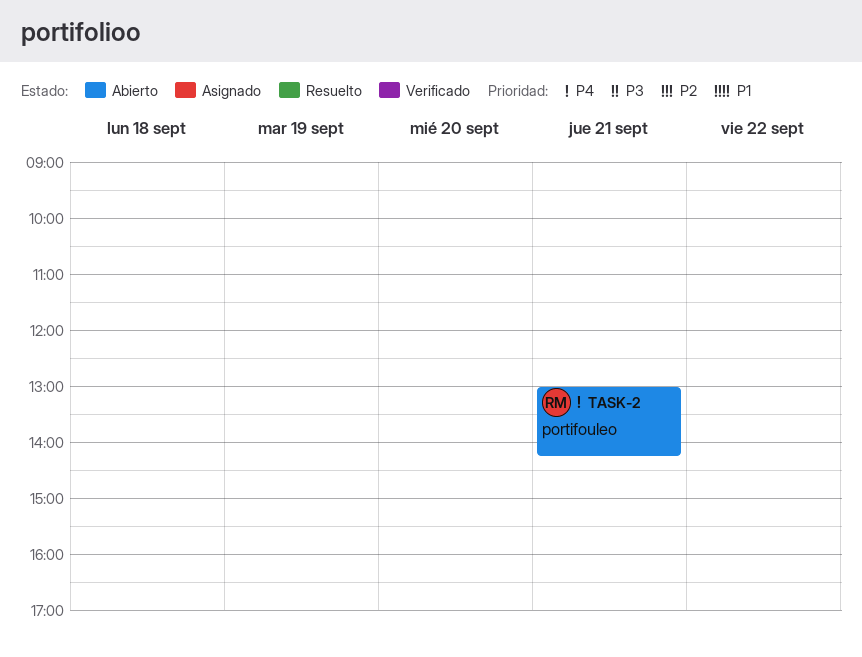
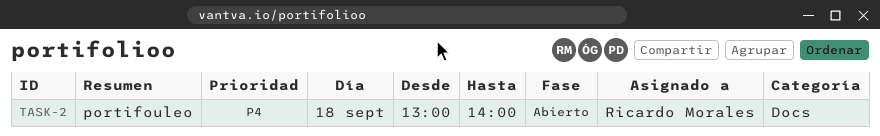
TASK-2, day: Sep 21 -> Sep 18
TASK-2, ends: 14:15 -> 14:00

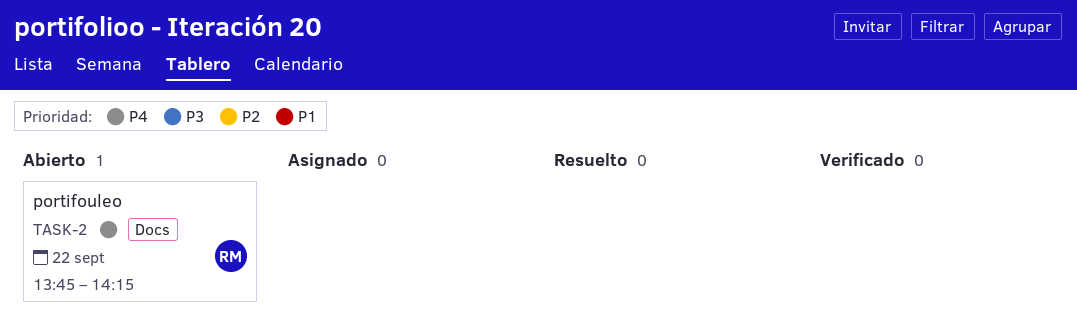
TASK-2, day: Sep 18 -> Sep 22
TASK-2, begins: 13:00 -> 13:45
TASK-2, ends: 14:00 -> 14:15

